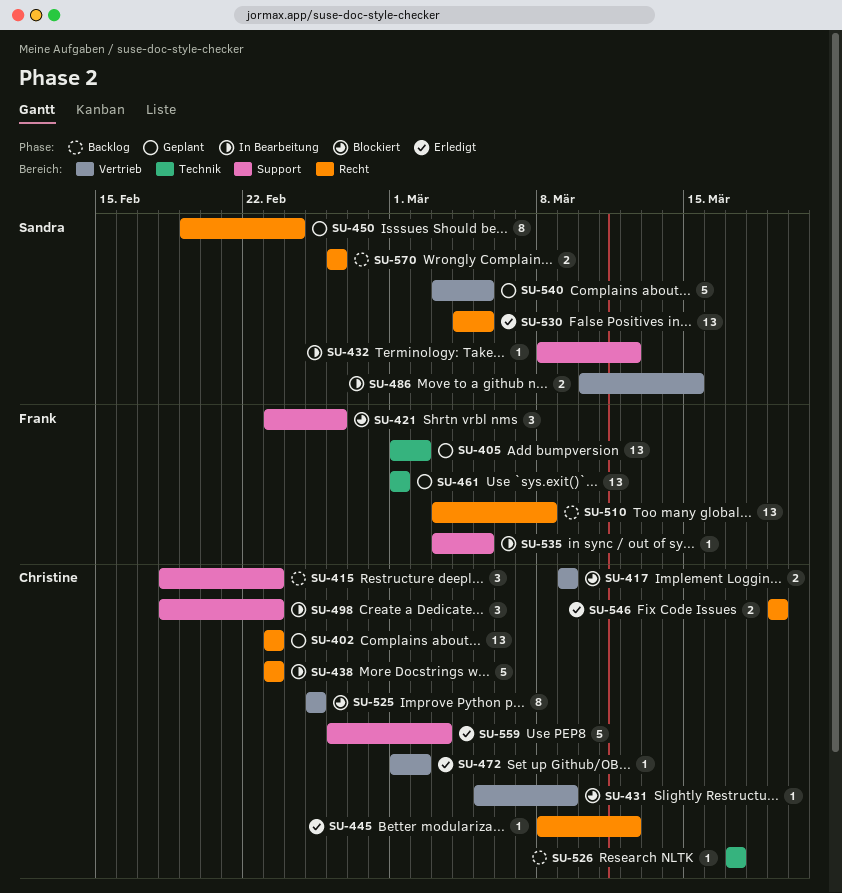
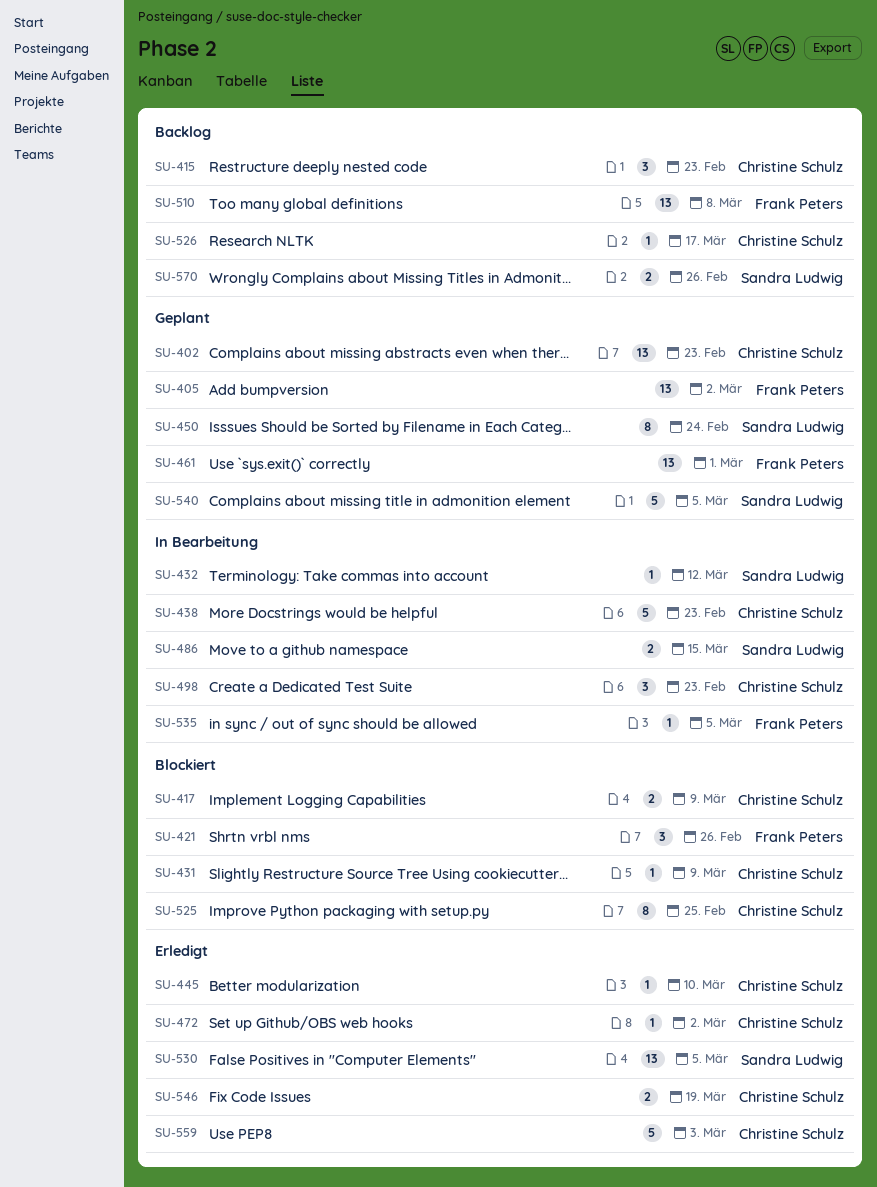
SU-445, due: Mar 12 -> Mar 10

